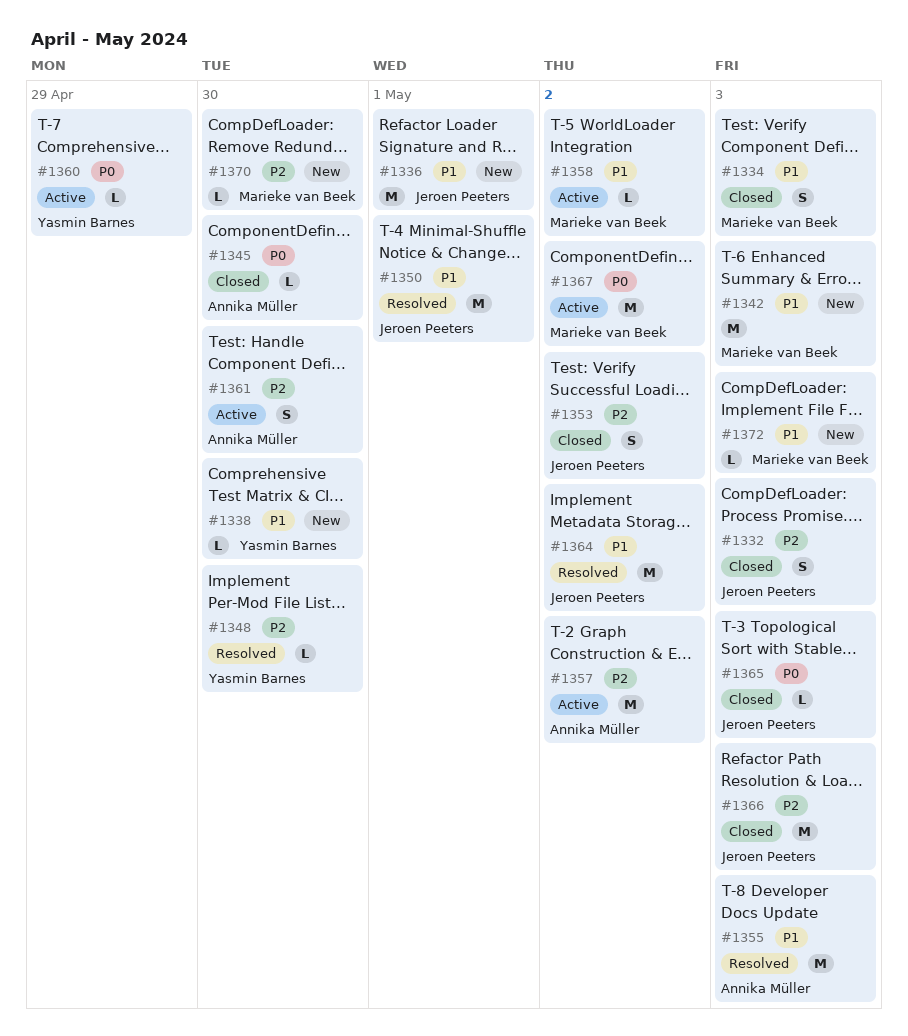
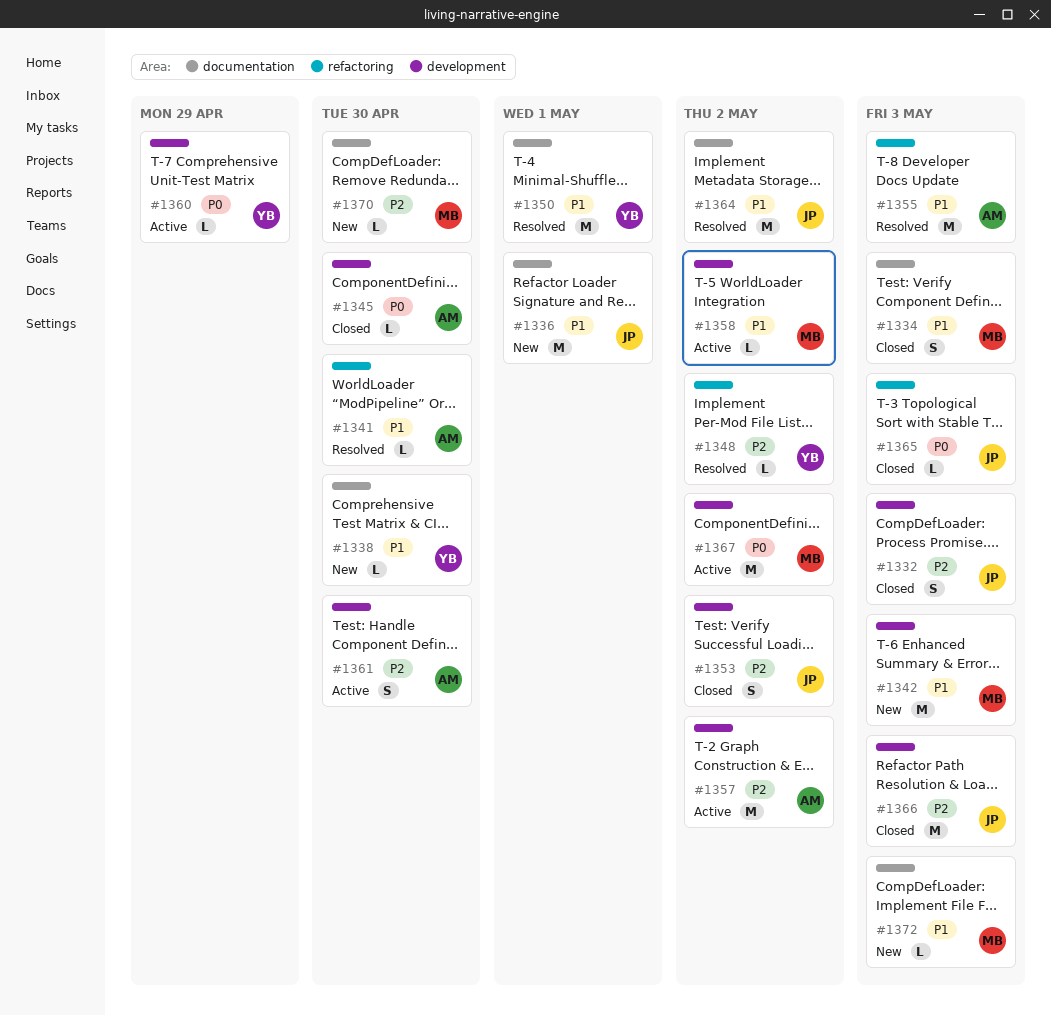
#1341: none -> present
#1348, due: Apr 30 -> May 2
#1350, owner: Jeroen Peeters -> Yasmin Barnes

